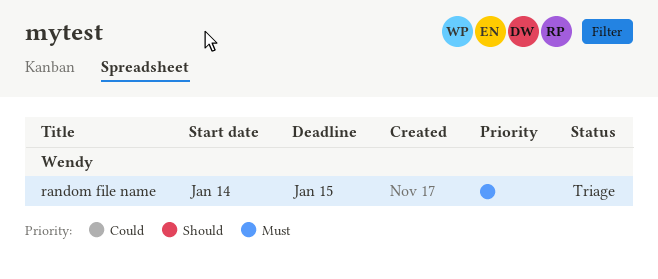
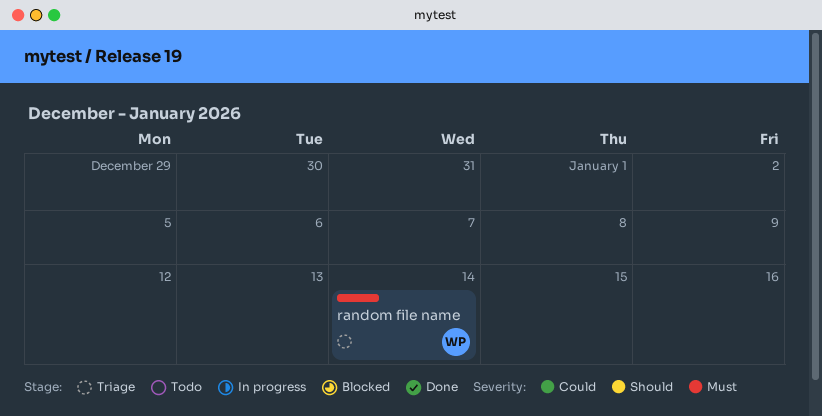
random file name, due: Jan 15 -> Jan 14

